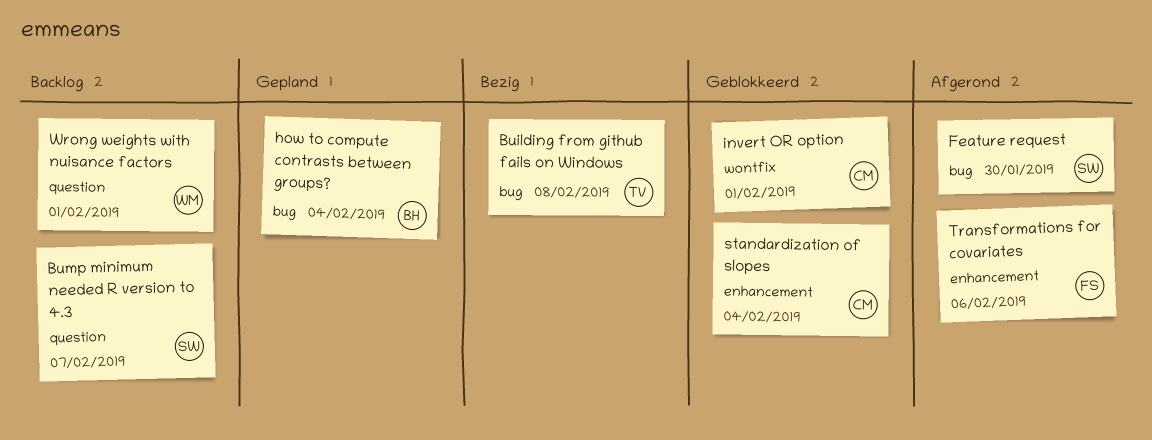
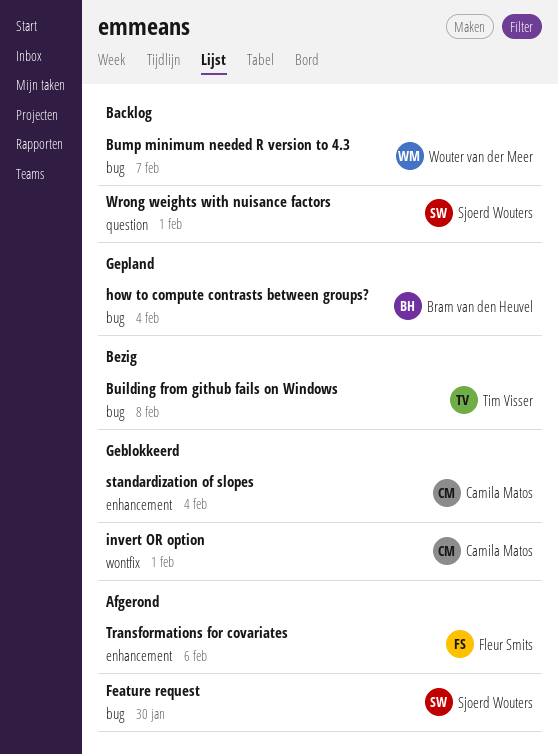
Bump minimum needed R version to 4.3, owner: Sjoerd Wouters -> Wouter van der Meer
Bump minimum needed R version to 4.3, label: question -> bug
Wrong weights with nuisance factors, owner: Wouter van der Meer -> Sjoerd Wouters

